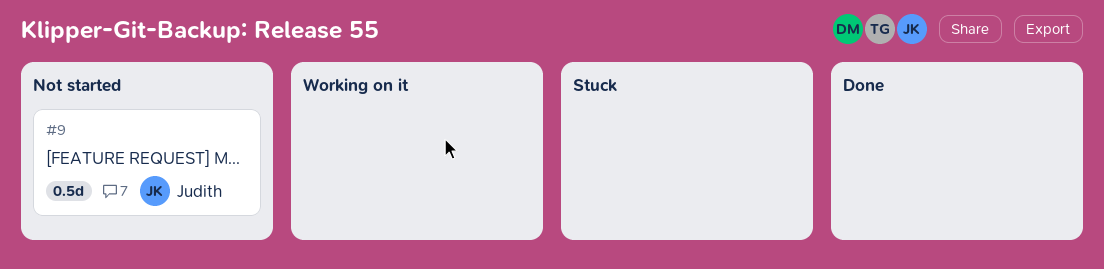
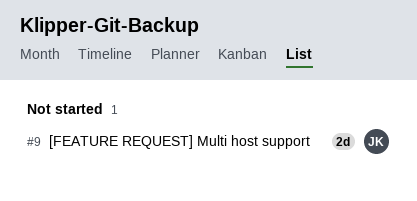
#9, estimate: 0.5d -> 2d

